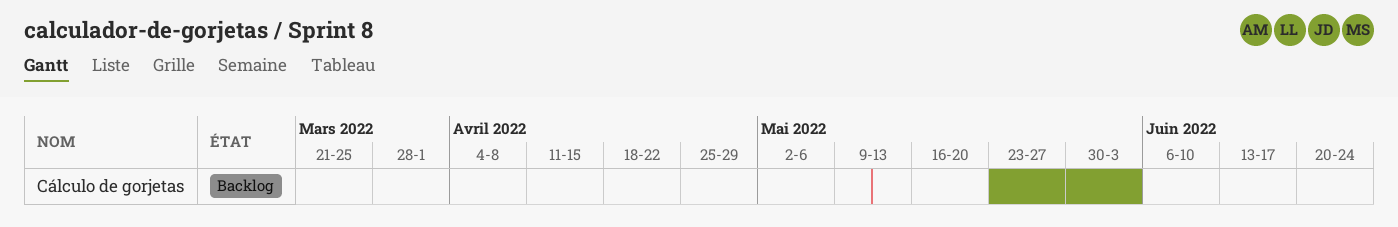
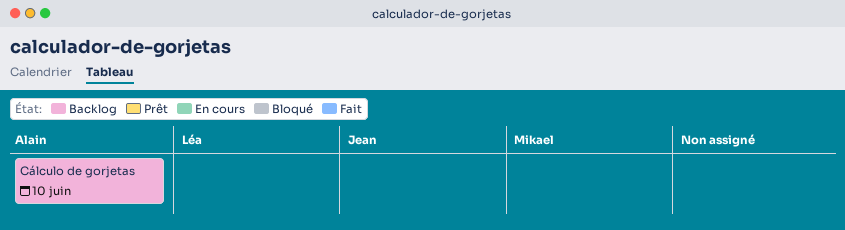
Cálculo de gorjetas, due: Jun 3 -> Jun 10

